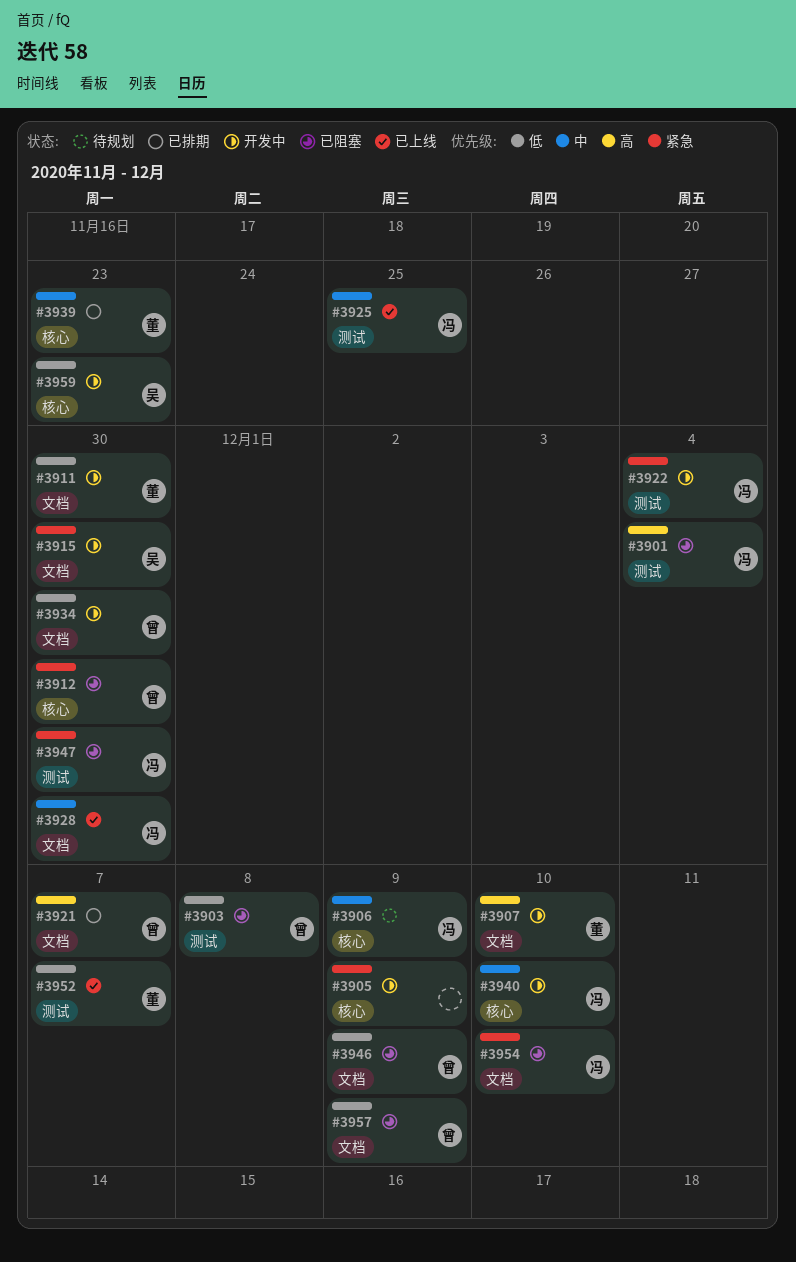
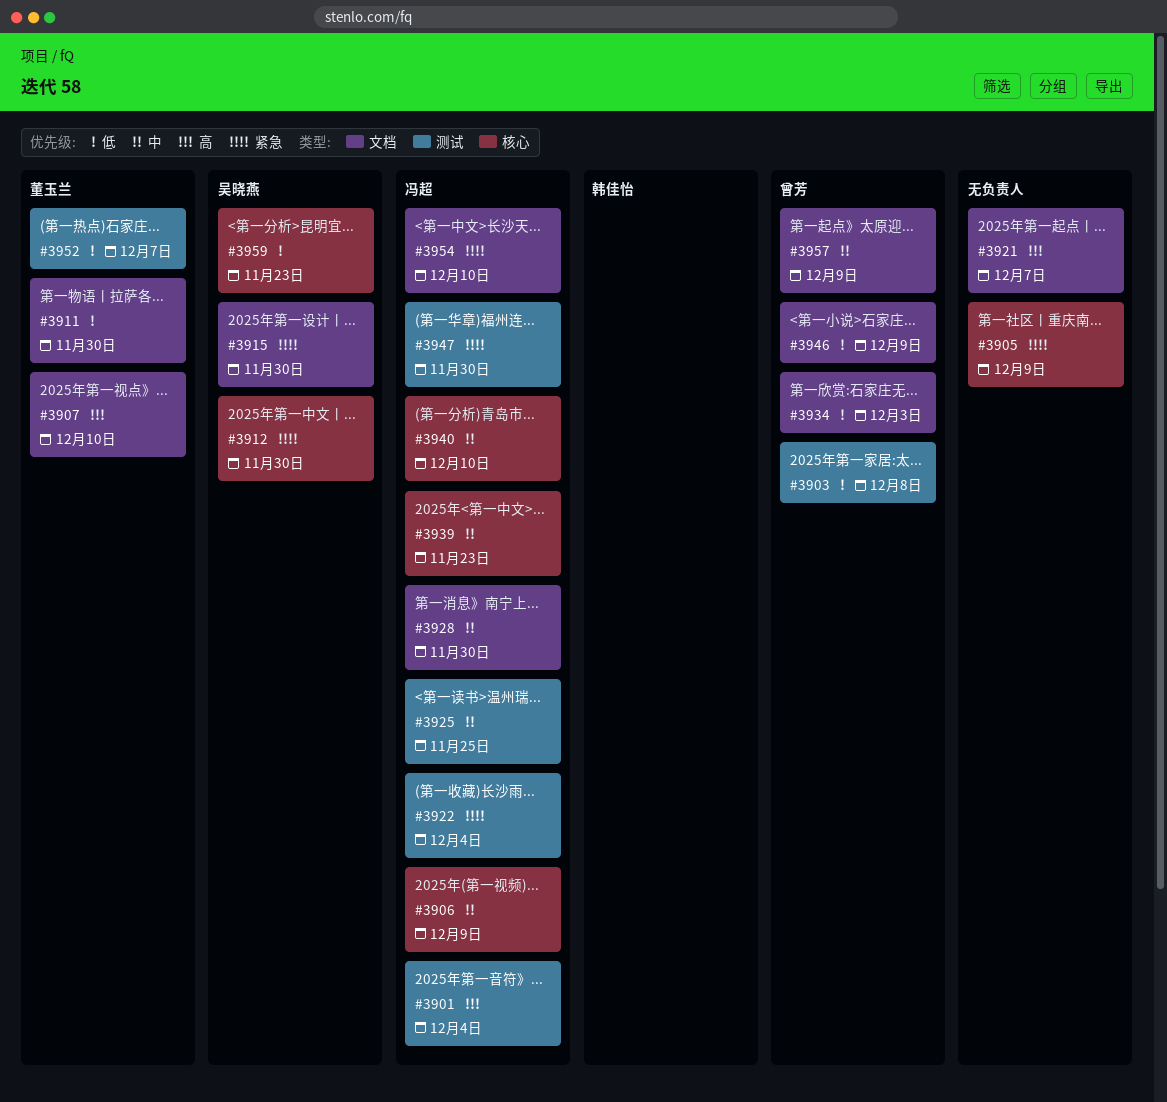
#3912, owner: 曾芳 -> 吴晓燕
#3921, owner: 曾芳 -> none
#3934, due: Nov 30 -> Dec 3
#3939, owner: 董玉兰 -> 冯超
#3957, priority: 低 -> 中

